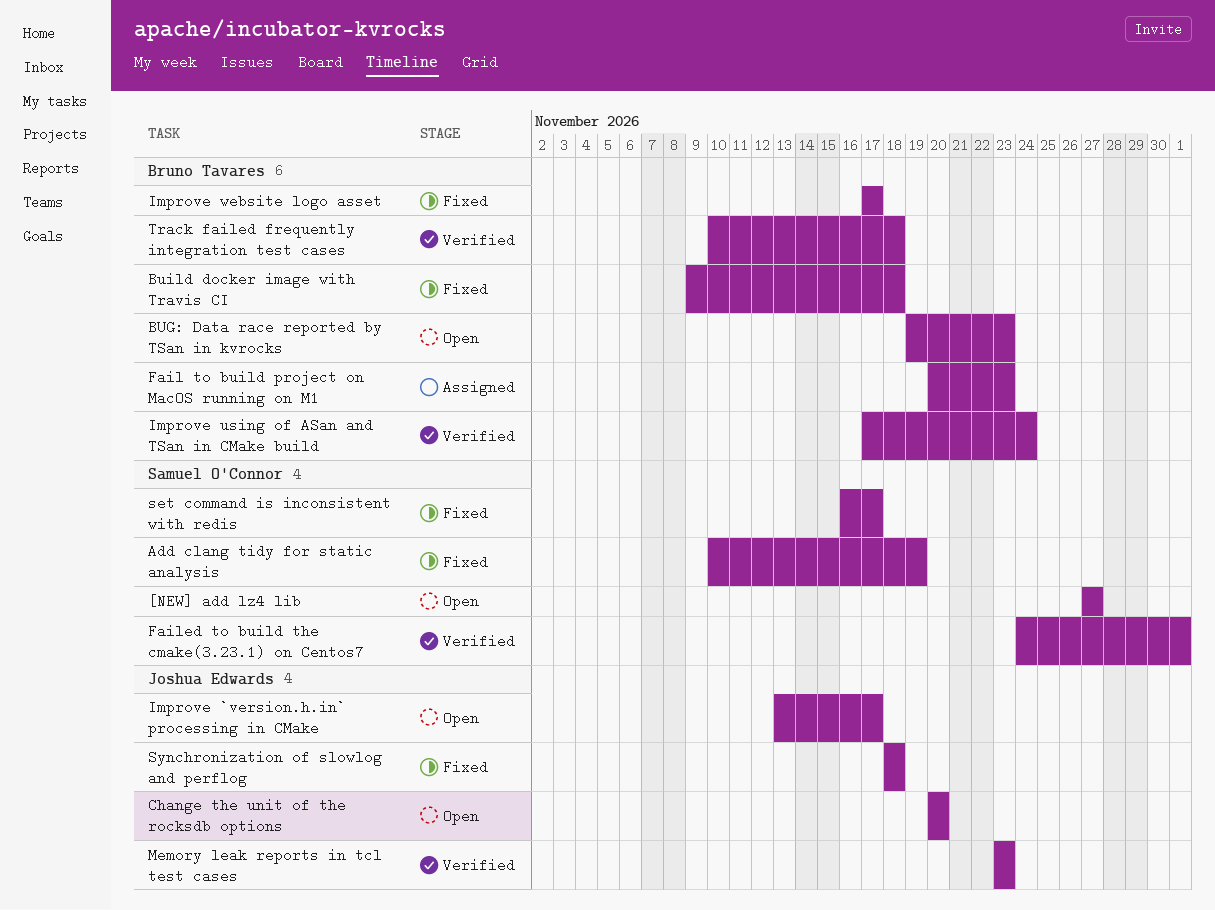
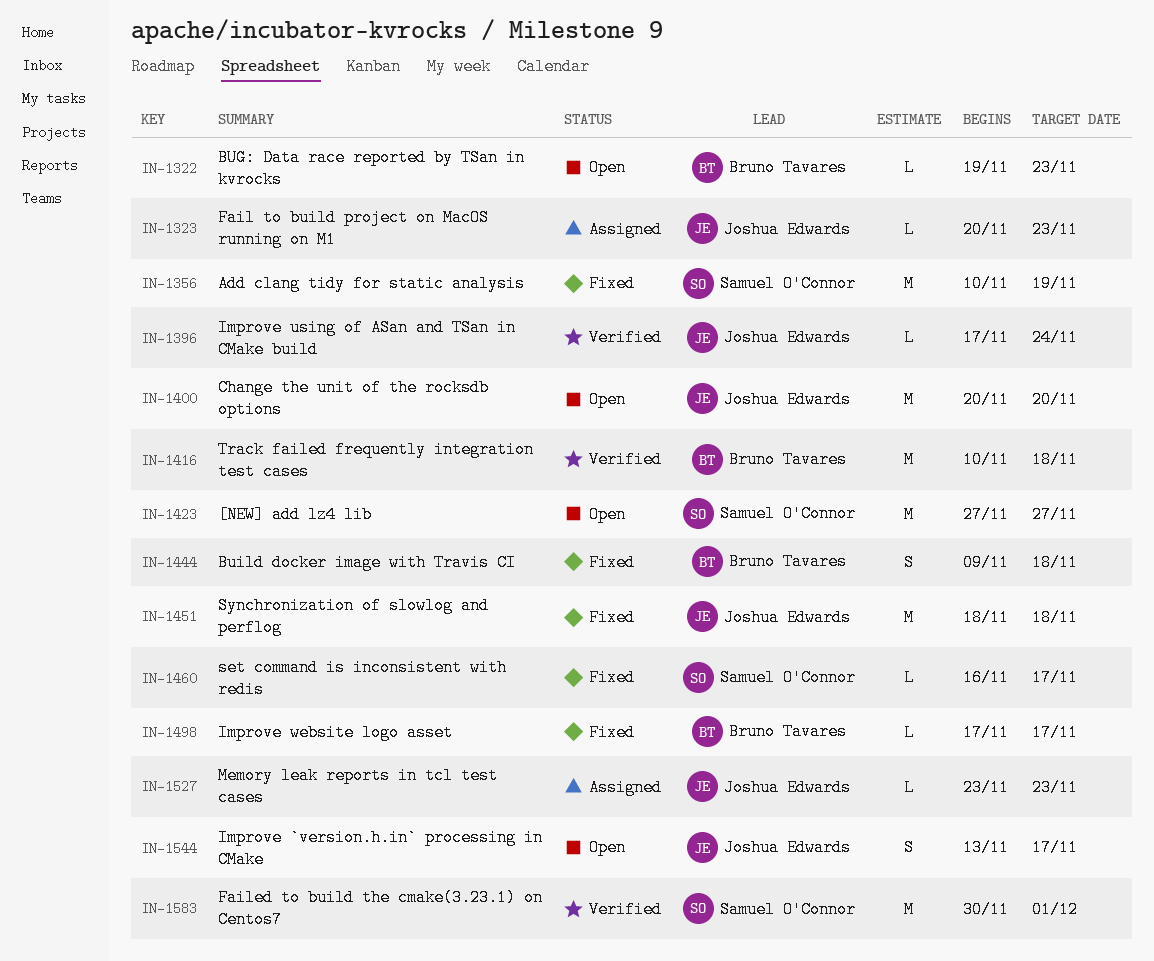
Fail to build project on MacOS running on M1, owner: Bruno Tavares -> Joshua Edwards
Failed to build the cmake(3.23.1) on Centos7, start: Nov 24 -> Nov 30
Improve using of ASan and TSan in CMake build, owner: Bruno Tavares -> Joshua Edwards
Memory leak reports in tcl test cases, status: Verified -> Assigned

